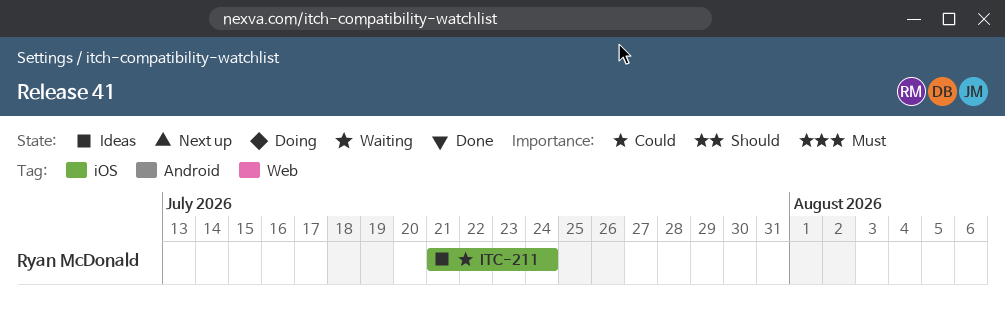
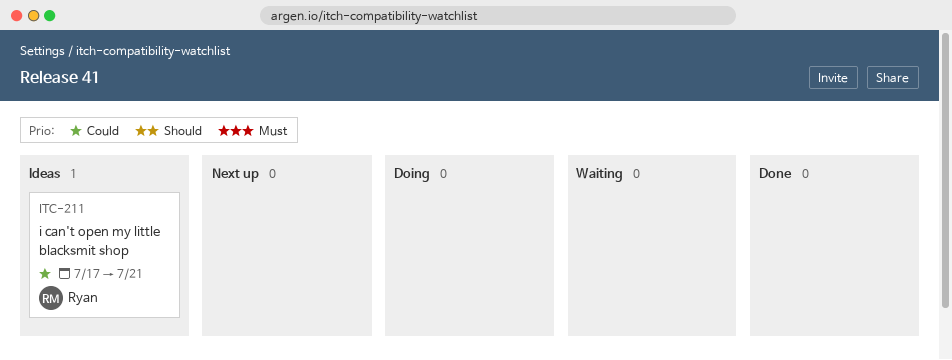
ITC-211, start: Jul 21 -> Jul 17
ITC-211, due: Jul 24 -> Jul 21

